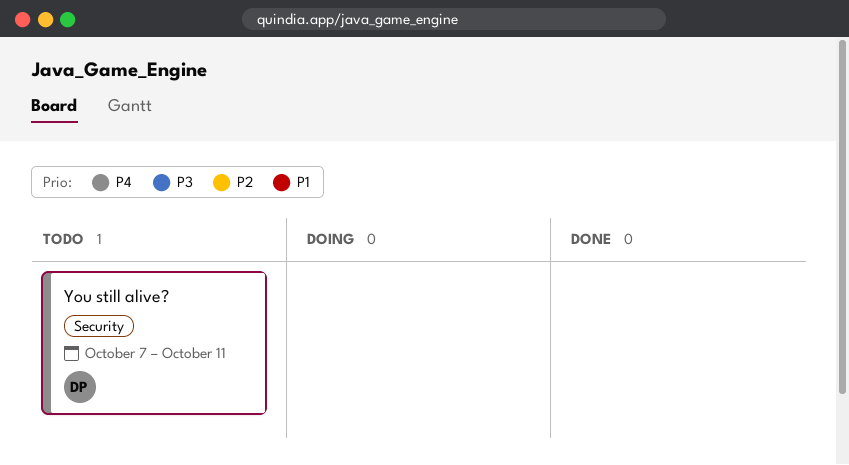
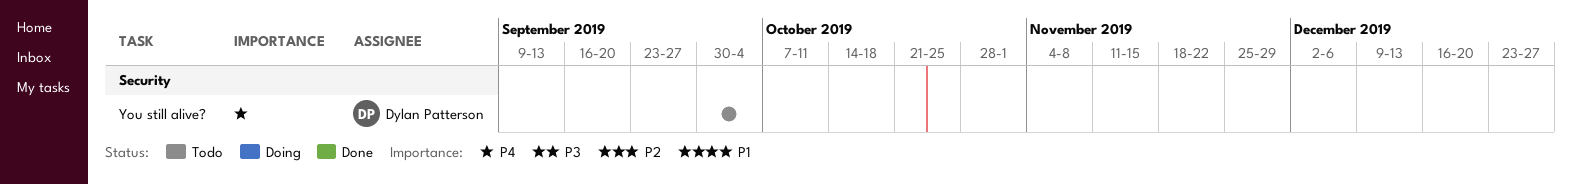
You still alive?, start: Oct 7 -> Sep 30
You still alive?, due: Oct 11 -> Oct 4

